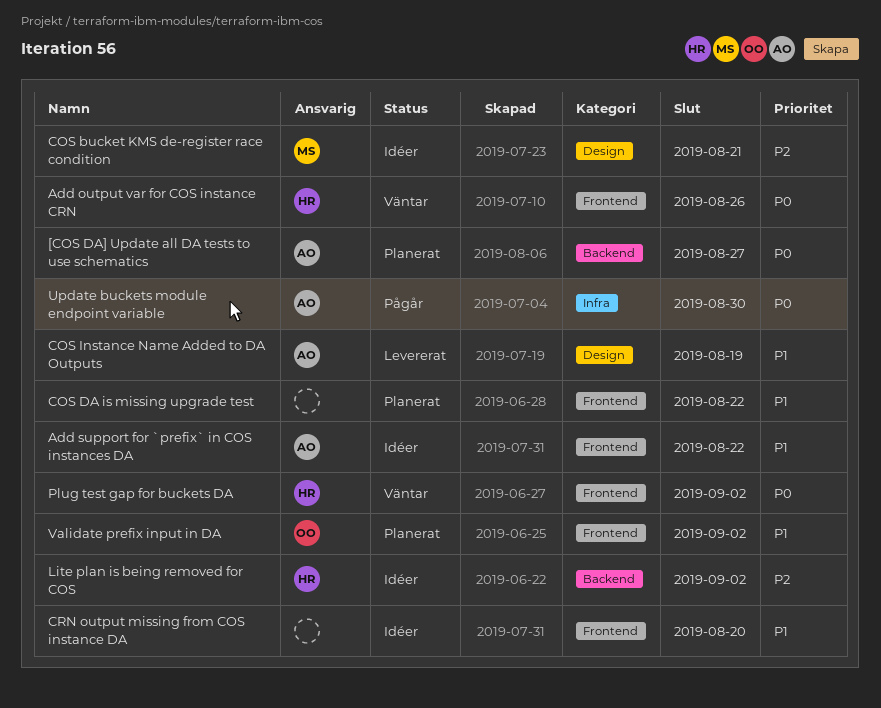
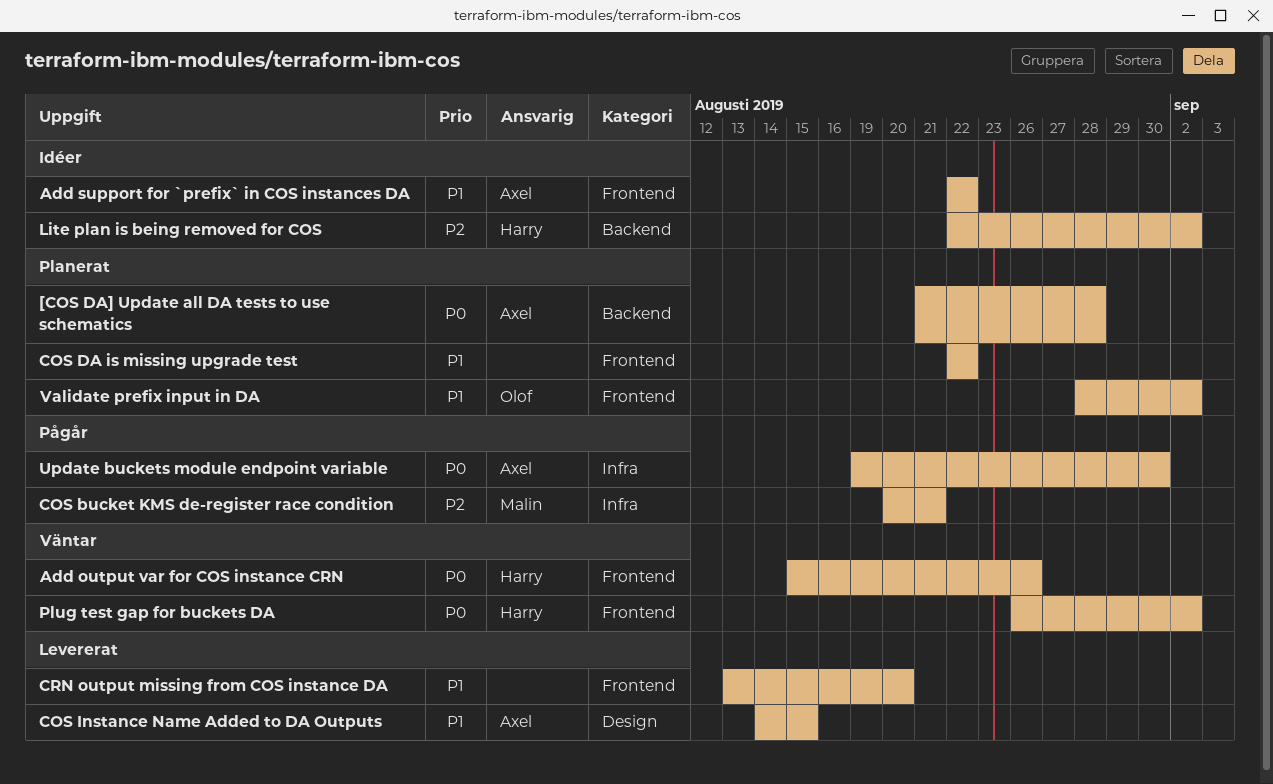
[COS DA] Update all DA tests to use schematics, due: Aug 27 -> Aug 28
COS bucket KMS de-register race condition, status: Idéer -> Pågår
COS bucket KMS de-register race condition, label: Design -> Infra
COS Instance Name Added to DA Outputs, due: Aug 19 -> Aug 15
CRN output missing from COS instance DA, status: Idéer -> Levererat

